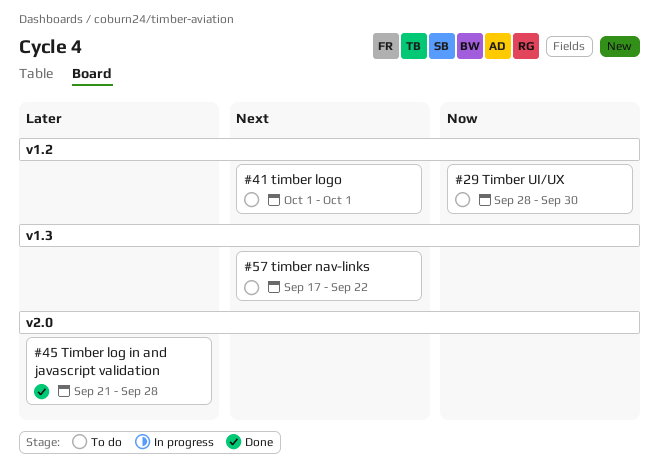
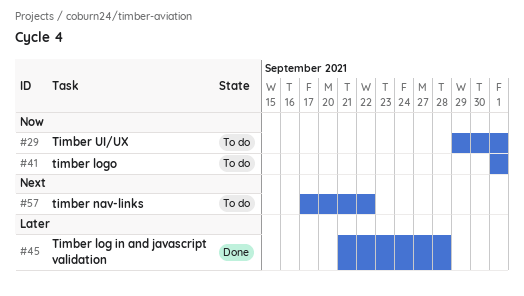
#29, start: Sep 28 -> Sep 29
#29, due: Sep 30 -> Oct 1
#41, priority: Next -> Now

